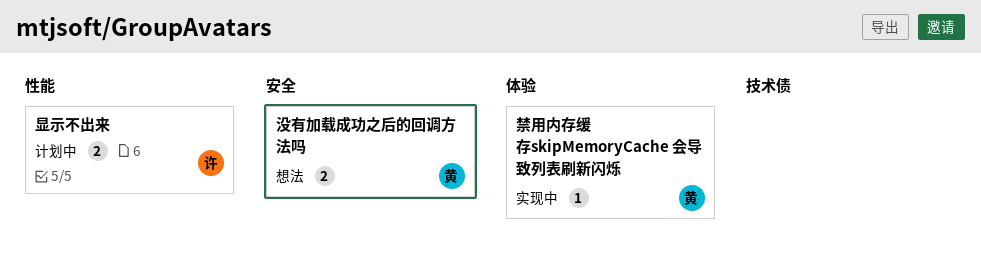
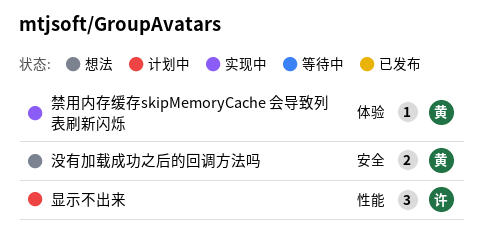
显示不出来, estimate: 2 -> 3

